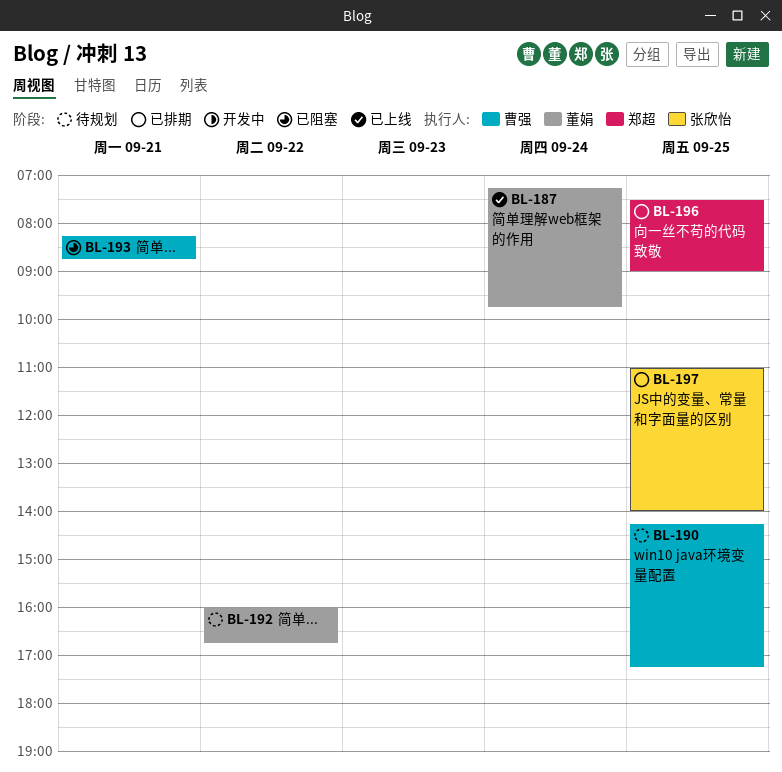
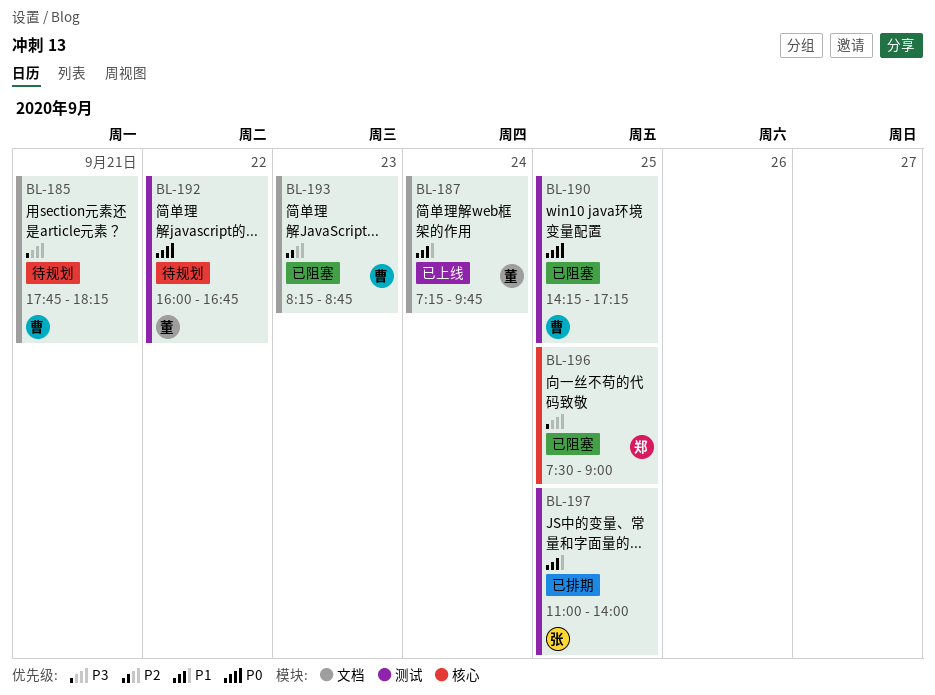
BL-185: none -> present
BL-190, status: 待规划 -> 已阻塞
BL-193, day: Sep 21 -> Sep 23
BL-196, status: 已排期 -> 已阻塞

